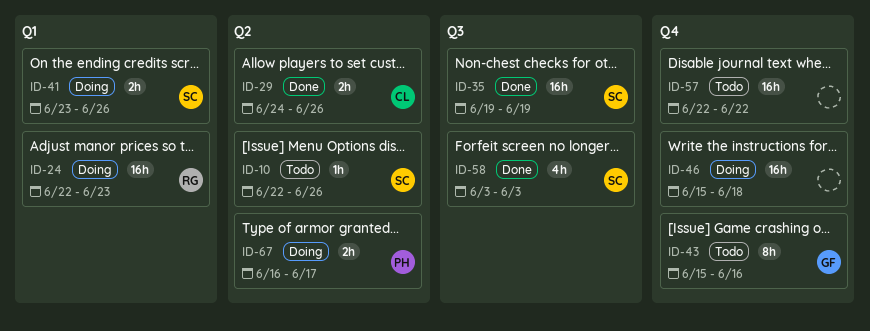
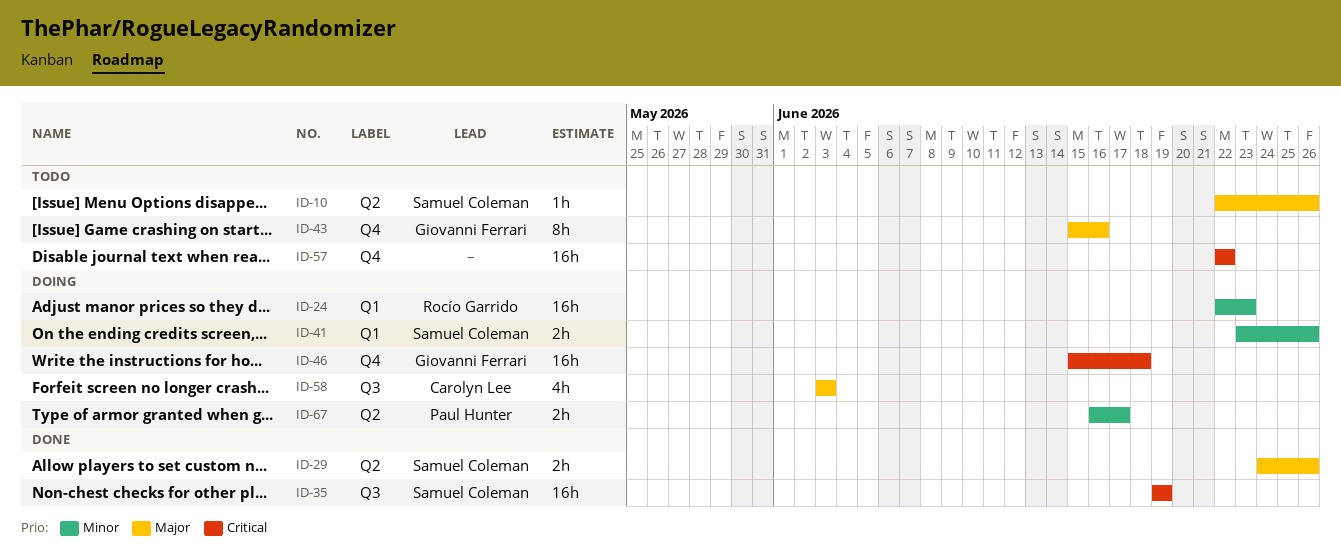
ID-29, owner: Carolyn Lee -> Samuel Coleman
ID-46, owner: none -> Giovanni Ferrari
ID-58, status: Done -> Doing
ID-58, owner: Samuel Coleman -> Carolyn Lee

